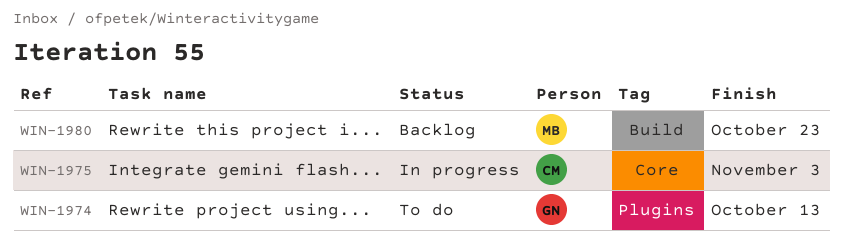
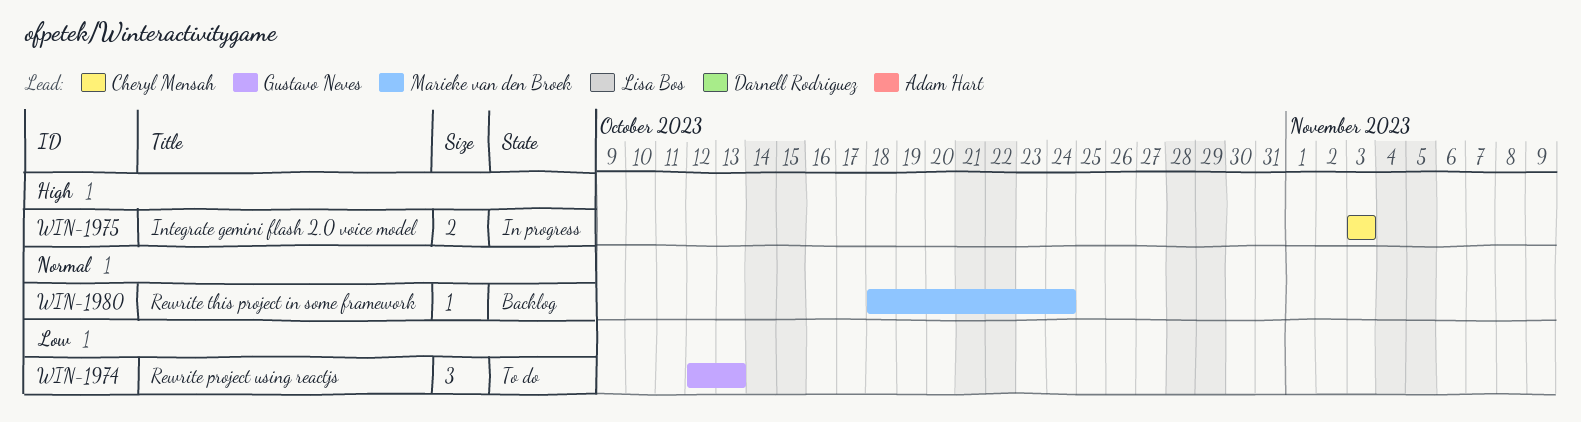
WIN-1980, due: Oct 23 -> Oct 24

